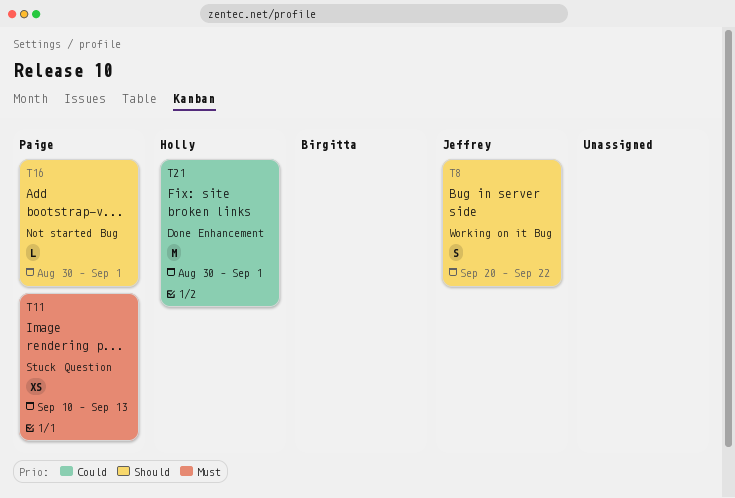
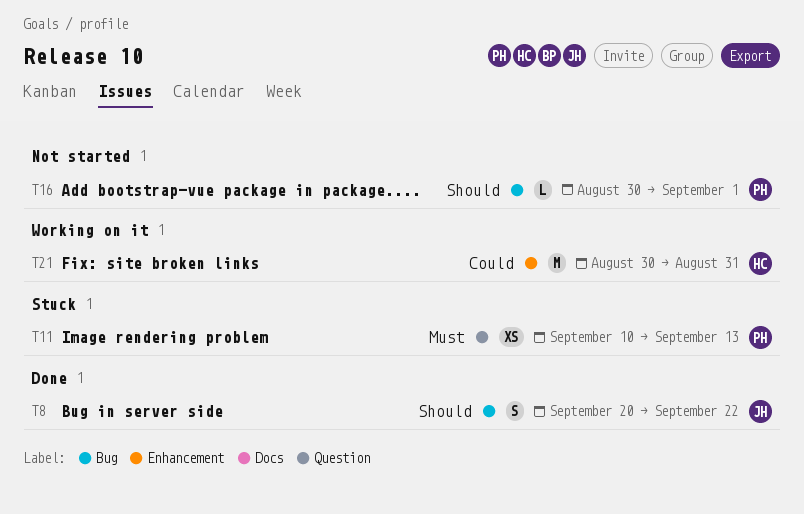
T8, status: Working on it -> Done
T21, status: Done -> Working on it
T21, due: Sep 1 -> Aug 31

